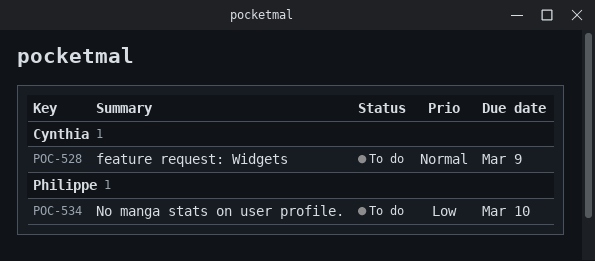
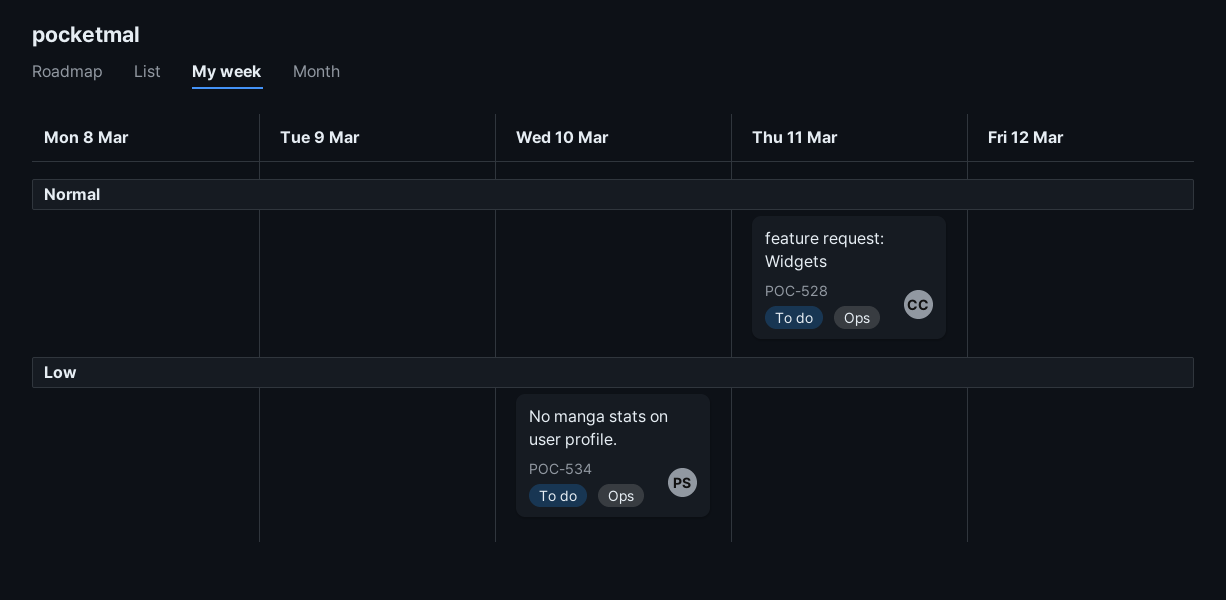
POC-528, due: Mar 9 -> Mar 11

